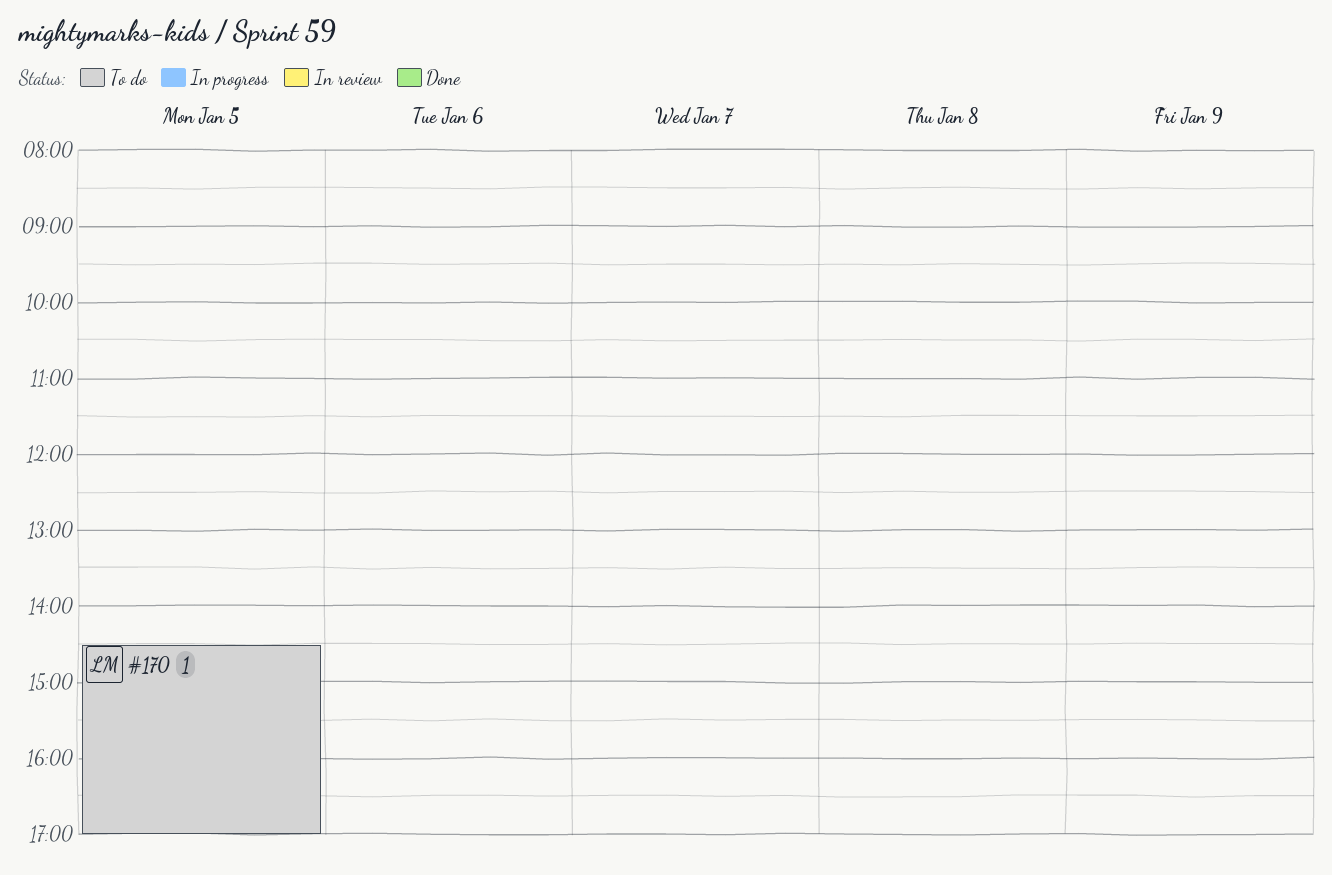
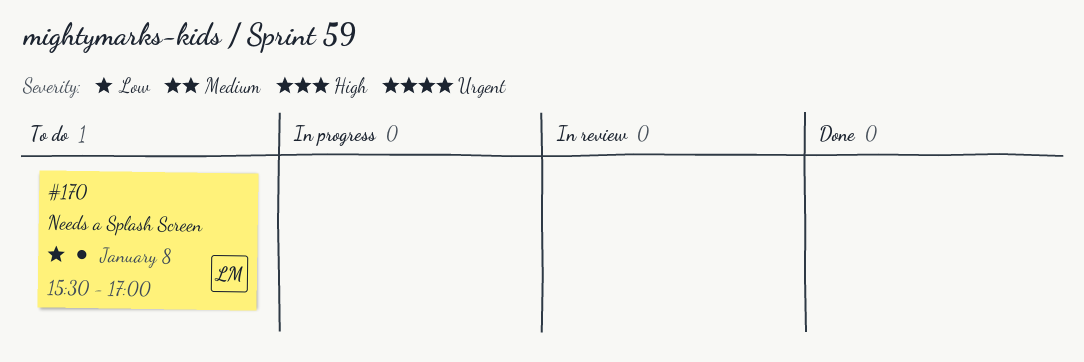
#170, day: Jan 5 -> Jan 8
#170, begins: 14:30 -> 15:30

